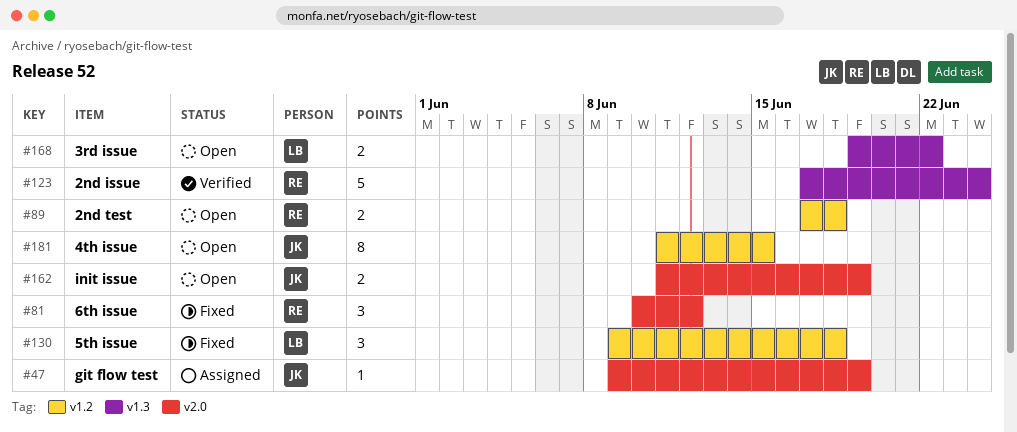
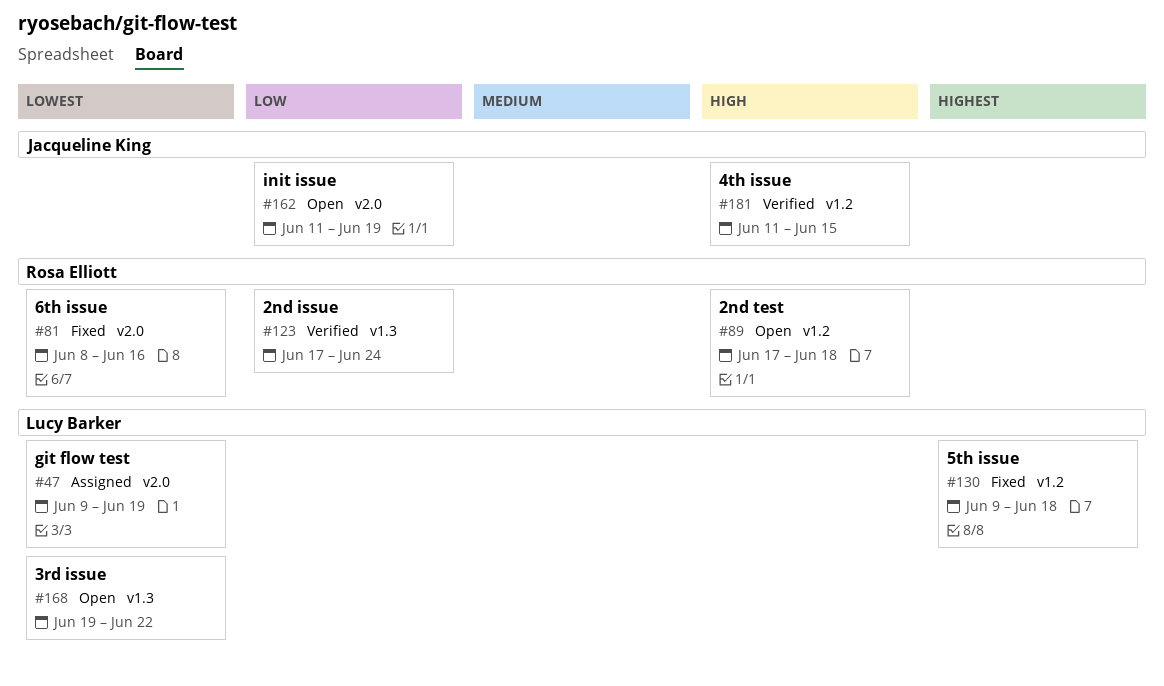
#47, owner: Jacqueline King -> Lucy Barker
#81, start: Jun 10 -> Jun 8
#81, due: Jun 12 -> Jun 16
#181, status: Open -> Verified

